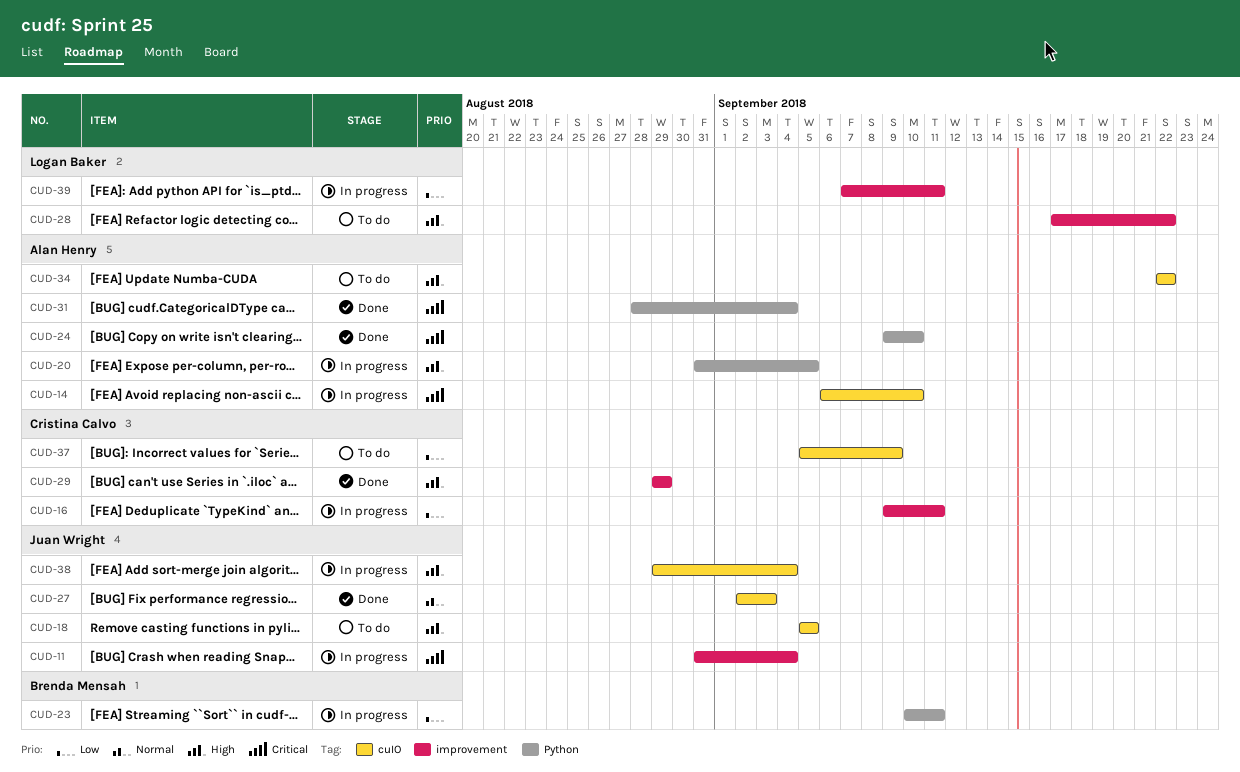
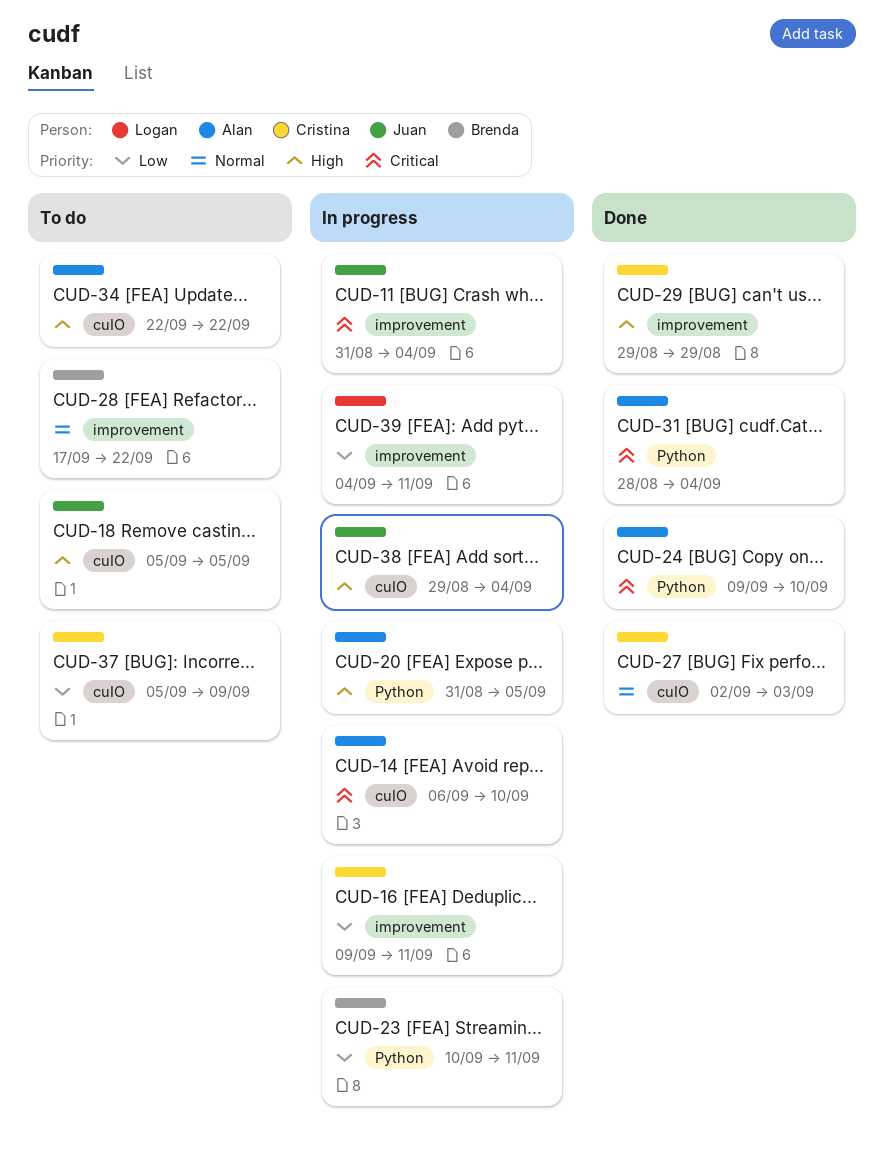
CUD-27, owner: Juan Wright -> Cristina Calvo
CUD-28, owner: Logan Baker -> Brenda Mensah
CUD-28, priority: High -> Normal
CUD-39, start: Sep 7 -> Sep 4

